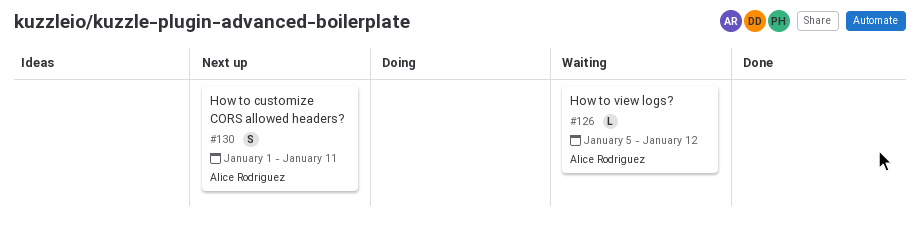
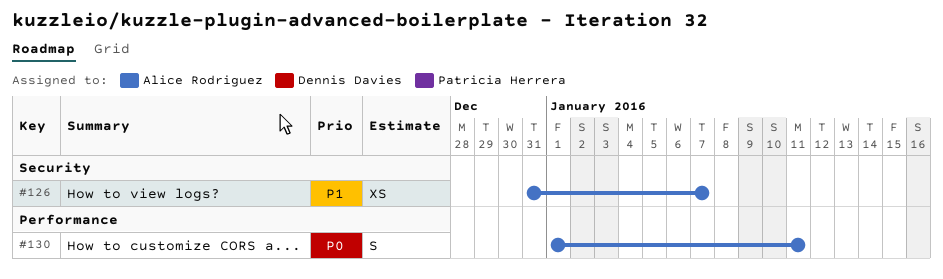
#126, estimate: L -> XS
#126, start: Jan 5 -> Dec 31
#126, due: Jan 12 -> Jan 7

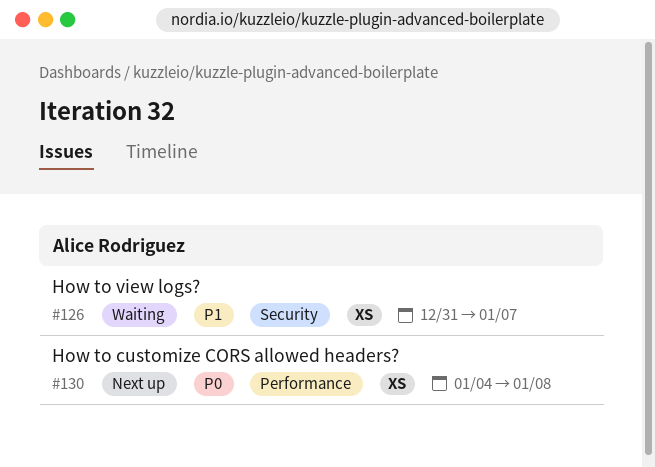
#130, estimate: S -> XS
#130, start: Jan 1 -> Jan 4
#130, due: Jan 11 -> Jan 8

